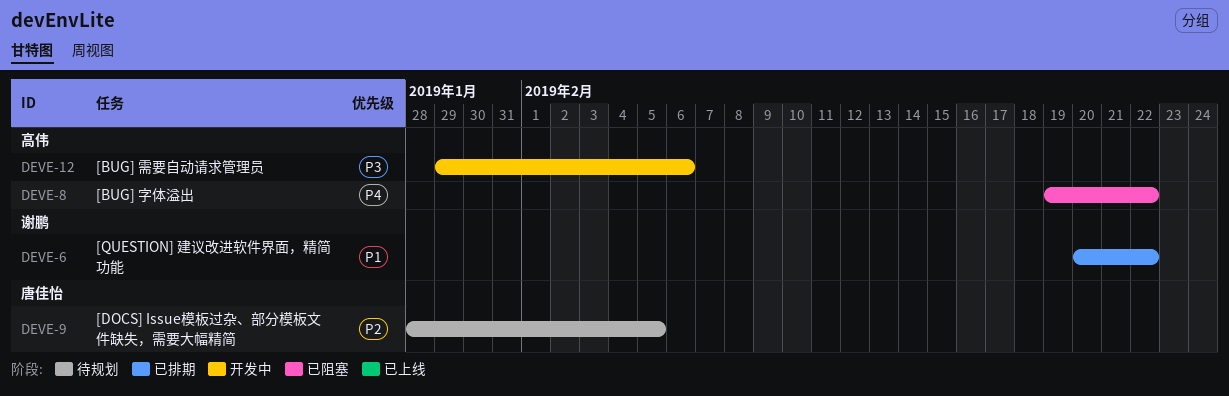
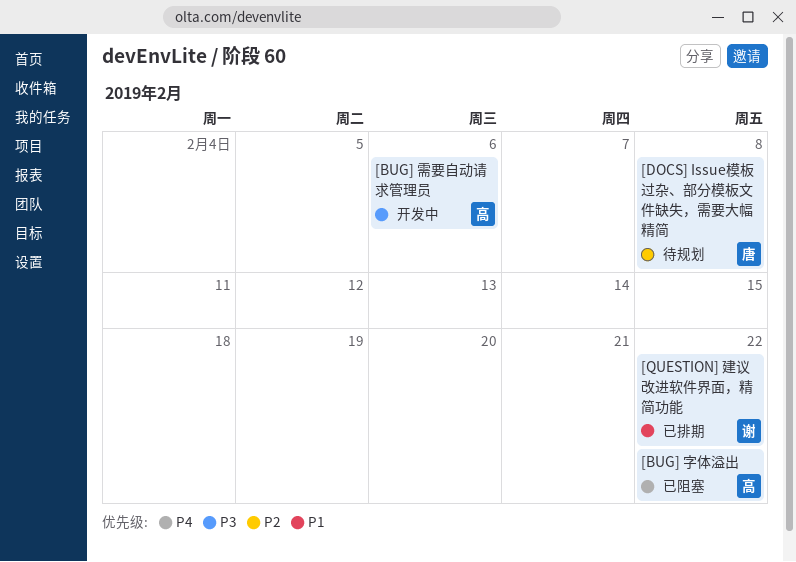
[DOCS] Issue模板过杂、部分模板文件缺失，需要大幅精简, due: Feb 5 -> Feb 8

